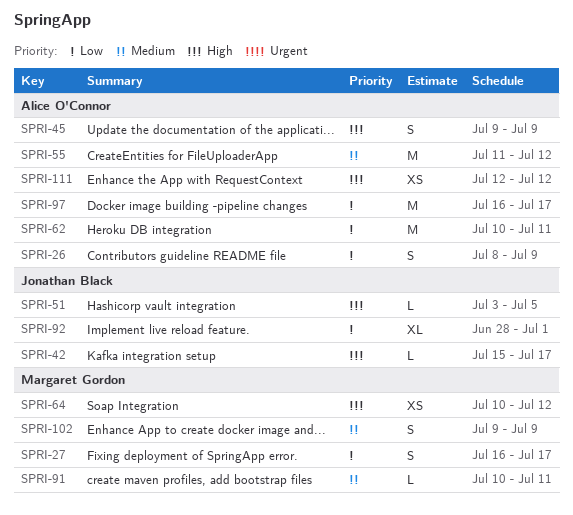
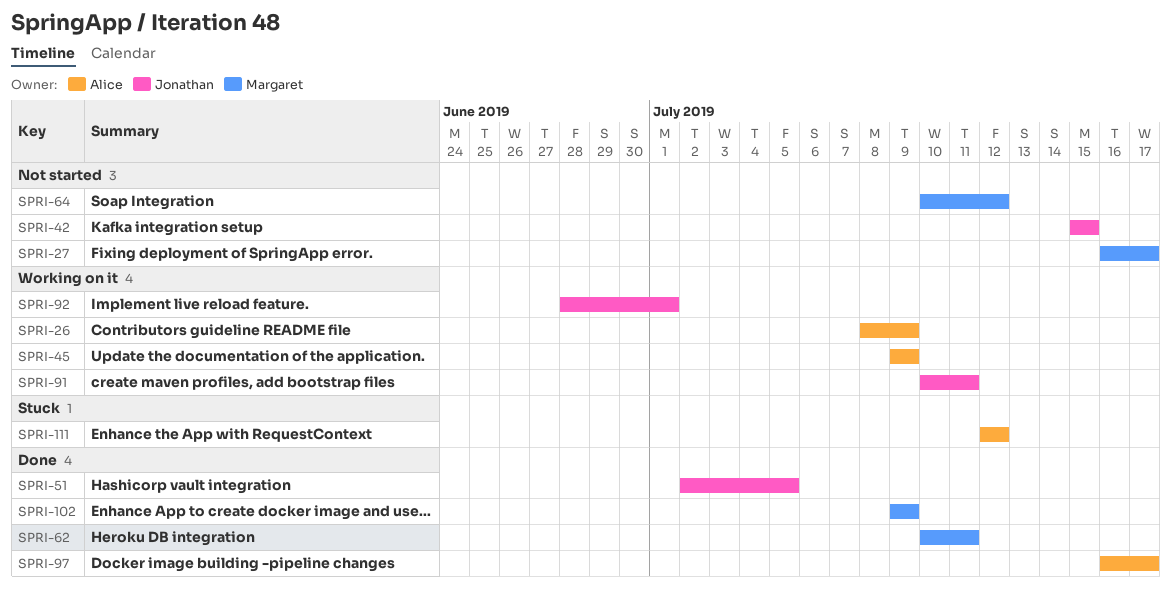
SPRI-42, due: Jul 17 -> Jul 15
SPRI-51, start: Jul 3 -> Jul 2
SPRI-55: present -> none
SPRI-62, owner: Alice O'Connor -> Margaret Gordon
SPRI-91, owner: Margaret Gordon -> Jonathan Black

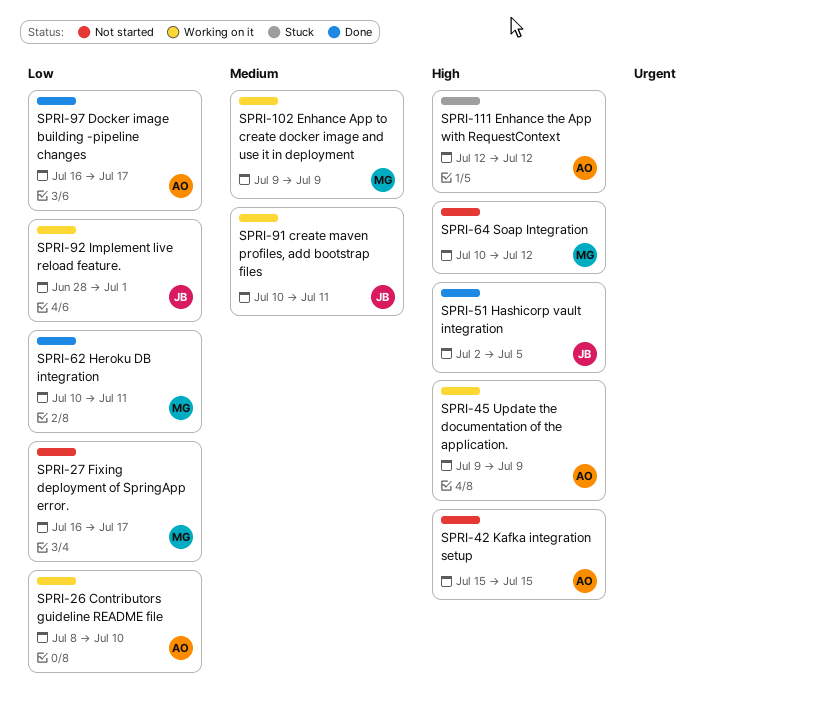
SPRI-26, due: Jul 9 -> Jul 10
SPRI-42, owner: Jonathan -> Alice
SPRI-102, status: Done -> Working on it

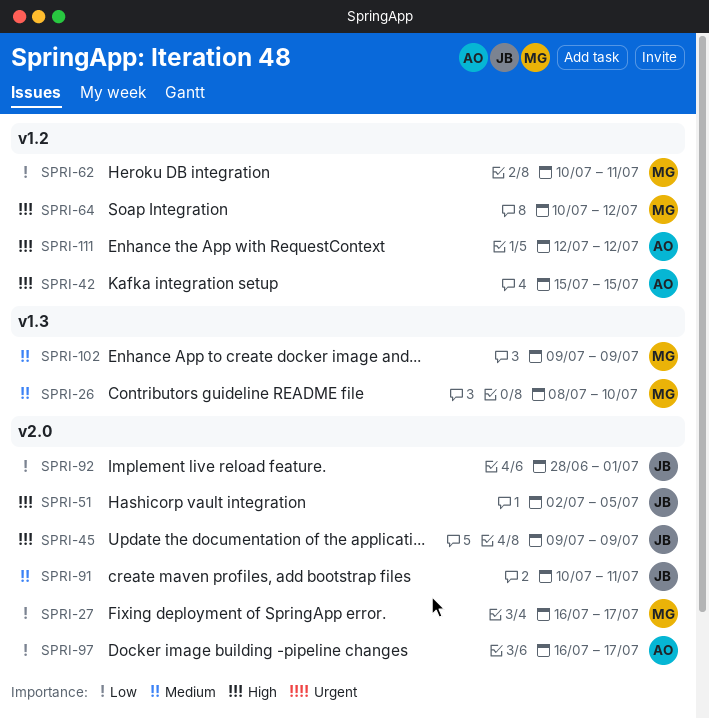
SPRI-26, owner: AO -> MG
SPRI-26, priority: Low -> Medium
SPRI-45, owner: AO -> JB

